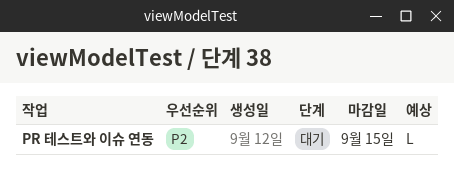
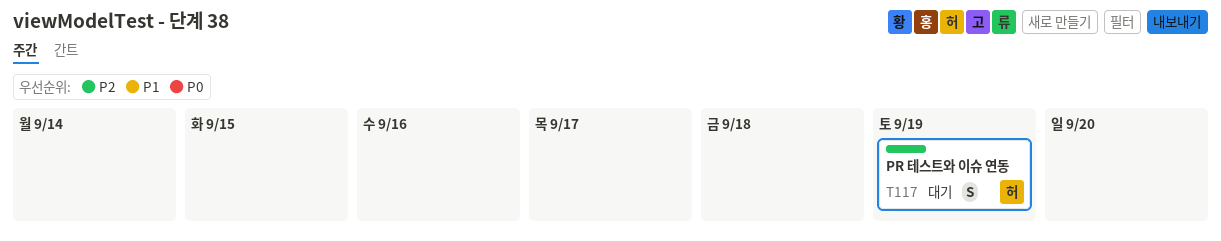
PR 테스트와 이슈 연동, estimate: L -> S
PR 테스트와 이슈 연동, due: Sep 15 -> Sep 19

